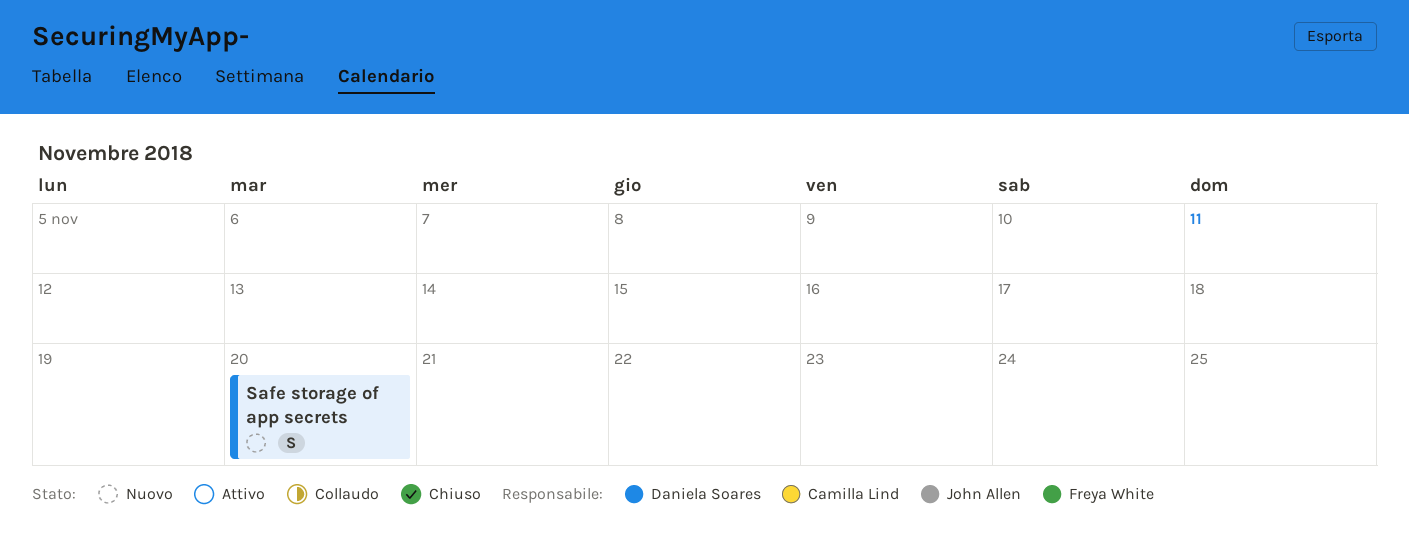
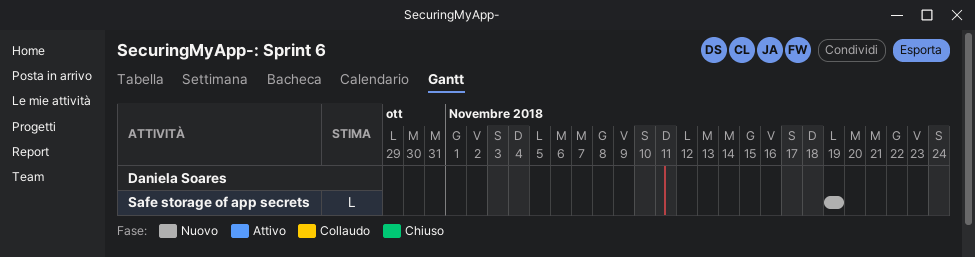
Safe storage of app secrets, estimate: S -> L
Safe storage of app secrets, due: Nov 20 -> Nov 19

